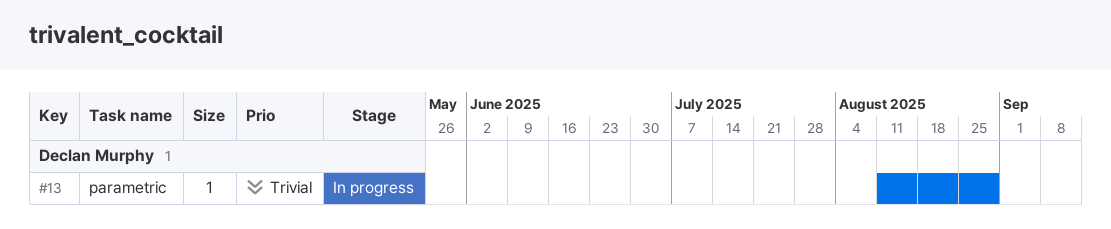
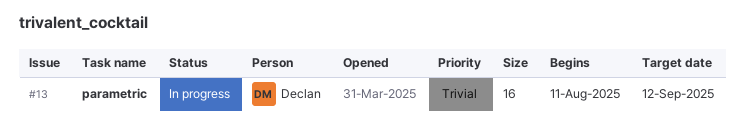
#13, estimate: 1 -> 16
#13, due: Aug 29 -> Sep 12

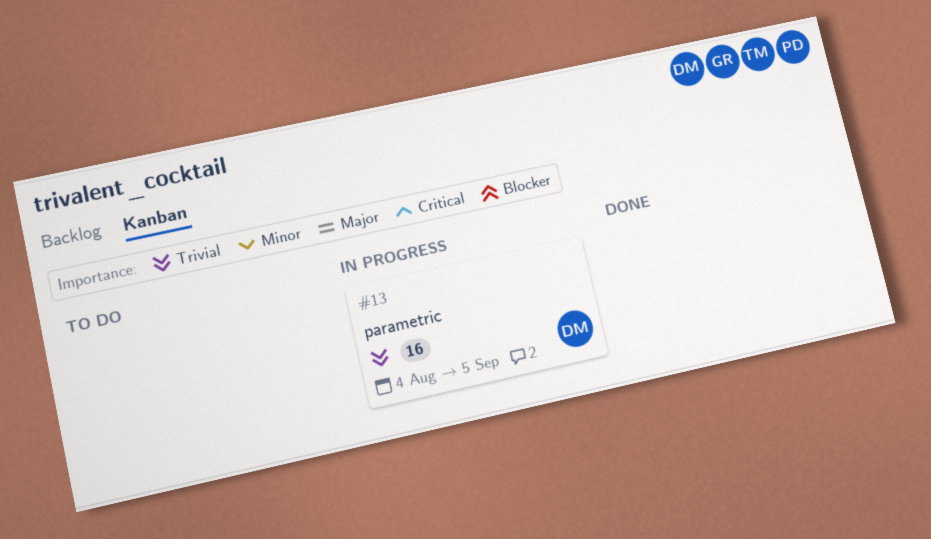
#13, start: Aug 11 -> Aug 4
#13, due: Sep 12 -> Sep 5

